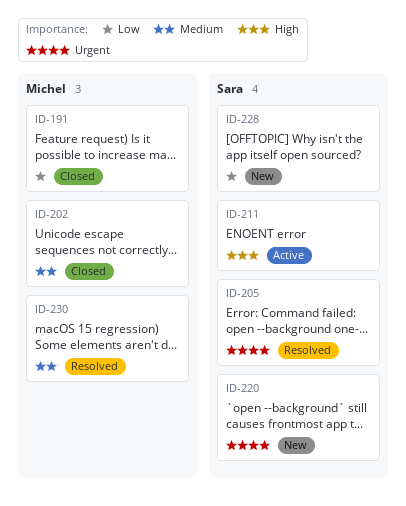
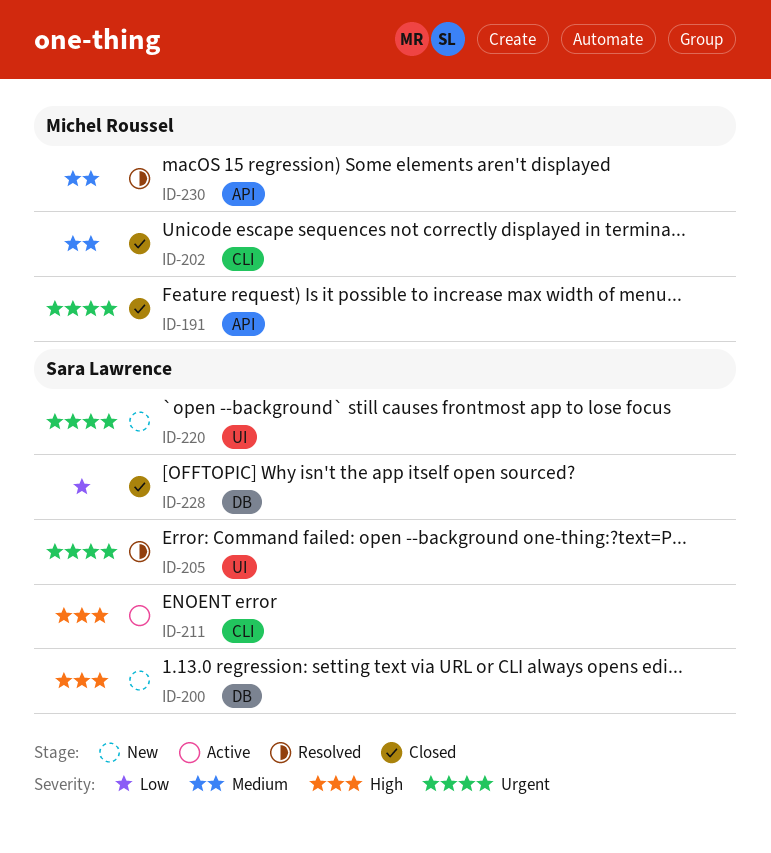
ID-191, priority: Low -> Urgent
ID-200: none -> present
ID-228, status: New -> Closed

